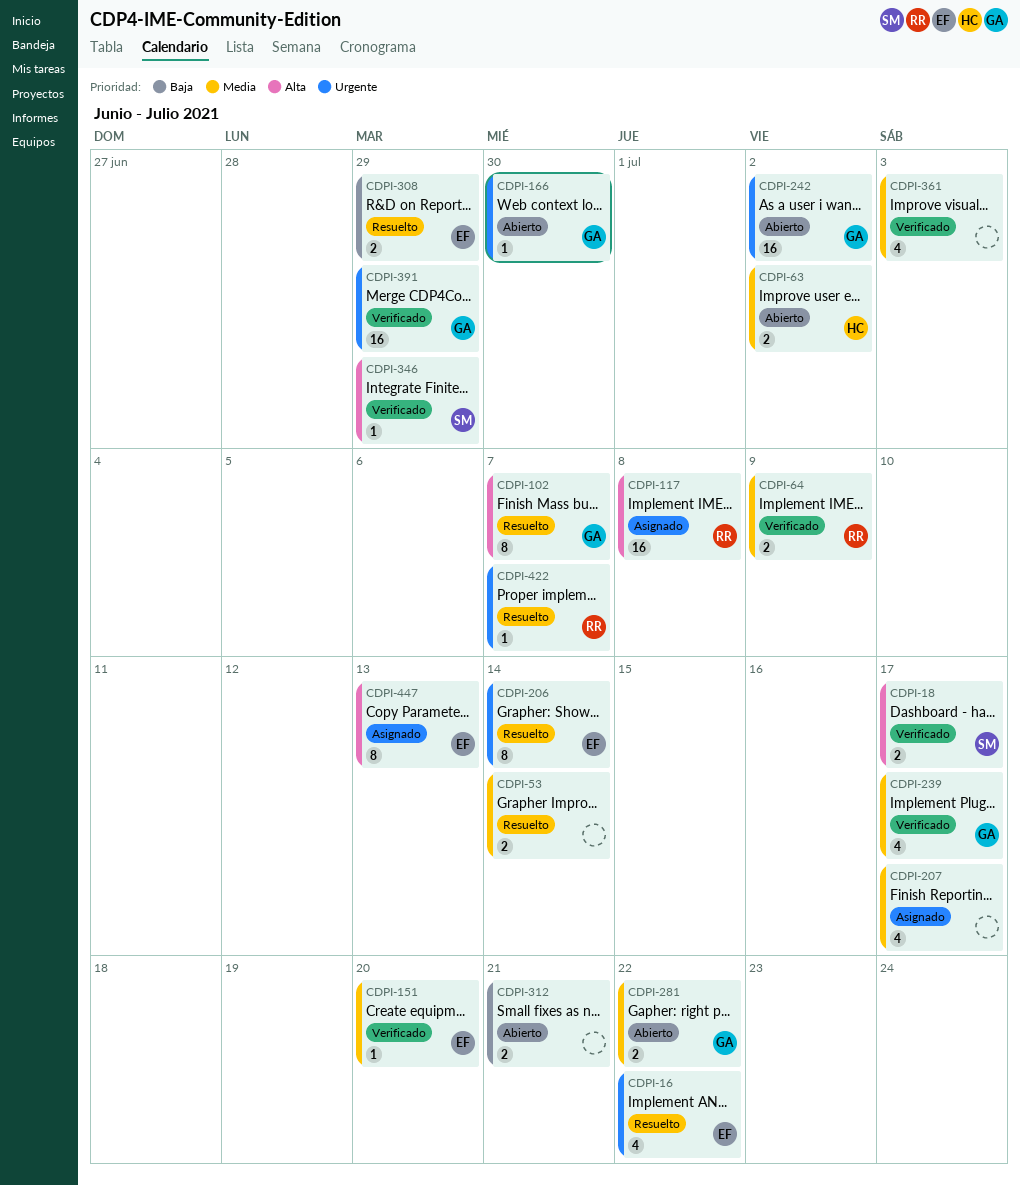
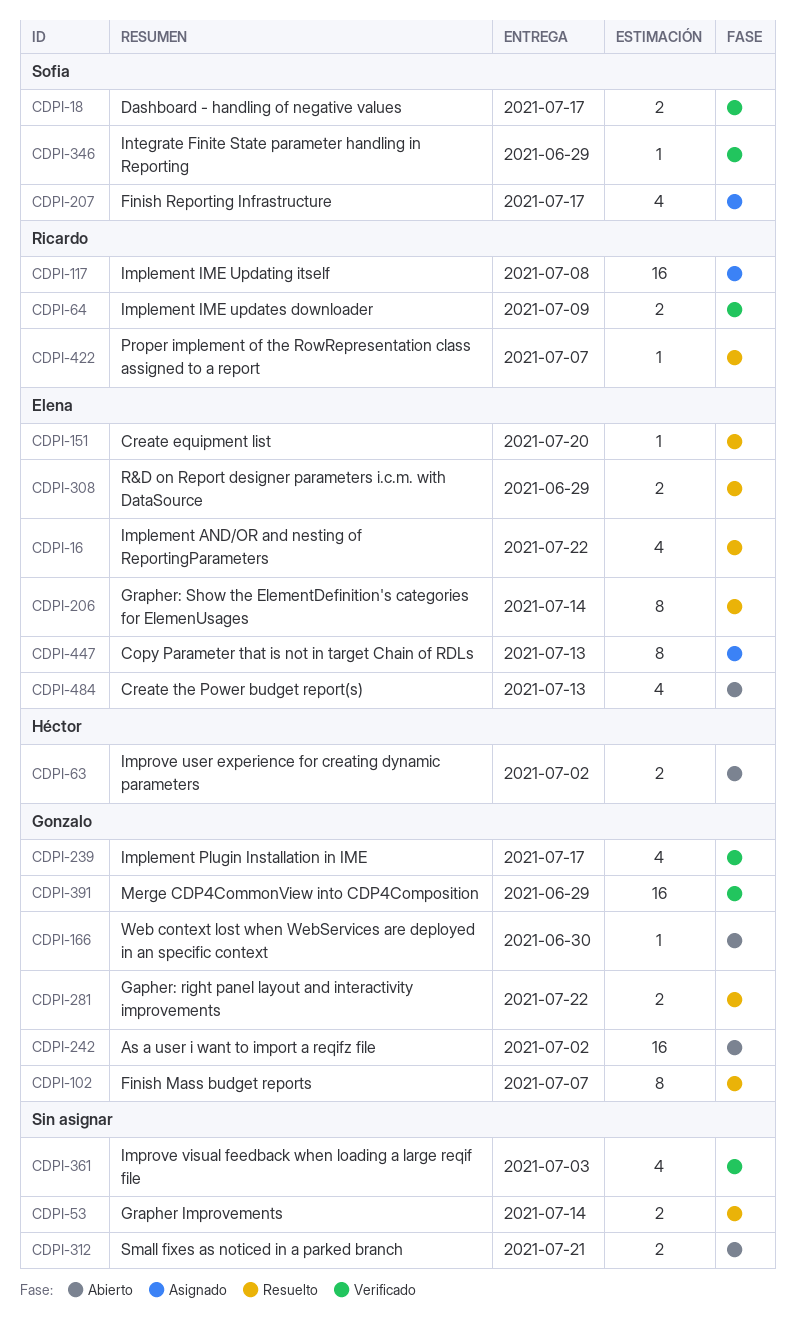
CDPI-151, status: Verificado -> Resuelto
CDPI-207, owner: none -> Sofia
CDPI-281, status: Abierto -> Resuelto
CDPI-484: none -> present

